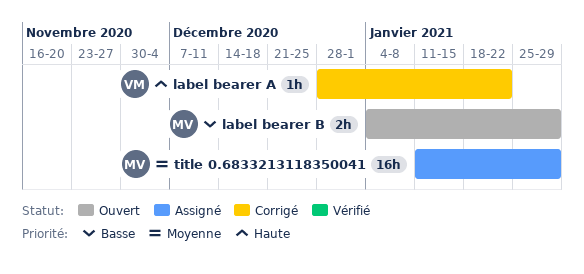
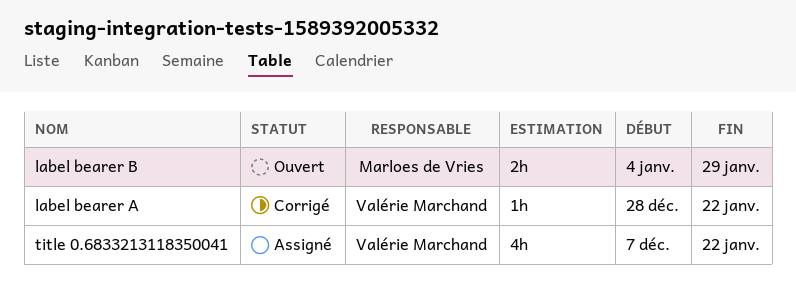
title 0.6833213118350041, owner: Marloes de Vries -> Valérie Marchand
title 0.6833213118350041, estimate: 16h -> 4h
title 0.6833213118350041, start: Jan 11 -> Dec 7
title 0.6833213118350041, due: Jan 29 -> Jan 22

